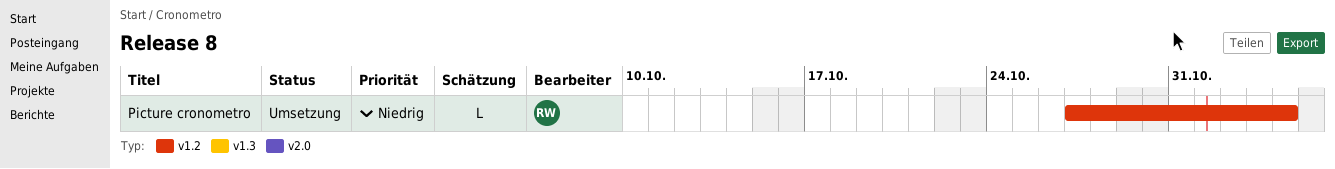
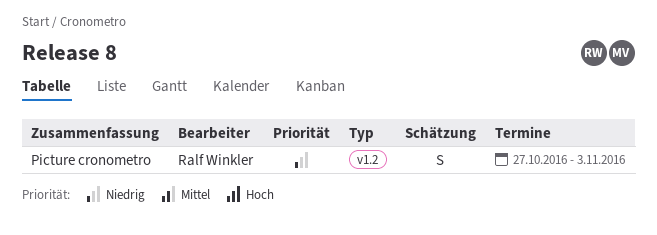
Picture cronometro, estimate: L -> S
Picture cronometro, due: Nov 4 -> Nov 3

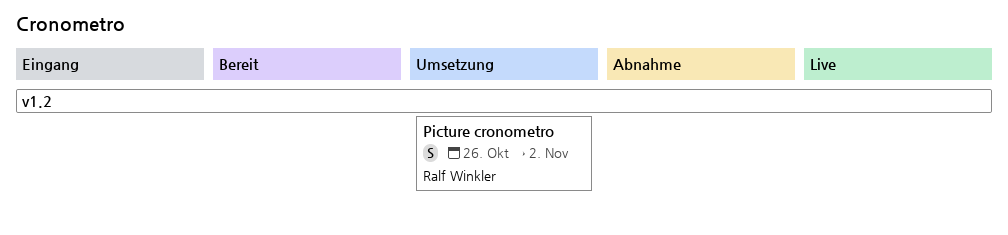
Picture cronometro, start: Oct 27 -> Oct 26
Picture cronometro, due: Nov 3 -> Nov 2

